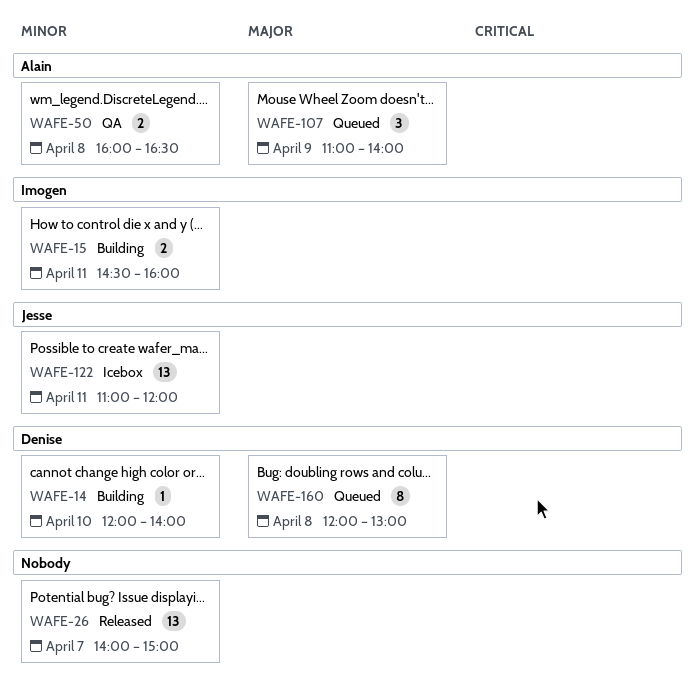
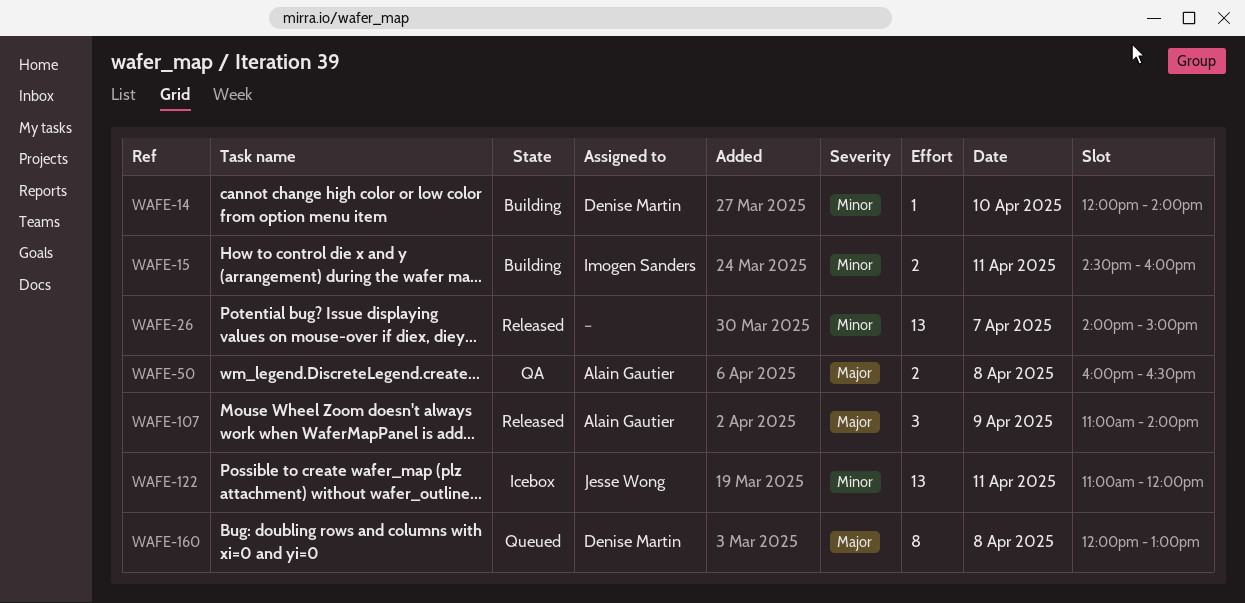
WAFE-50, priority: Minor -> Major
WAFE-107, status: Queued -> Released

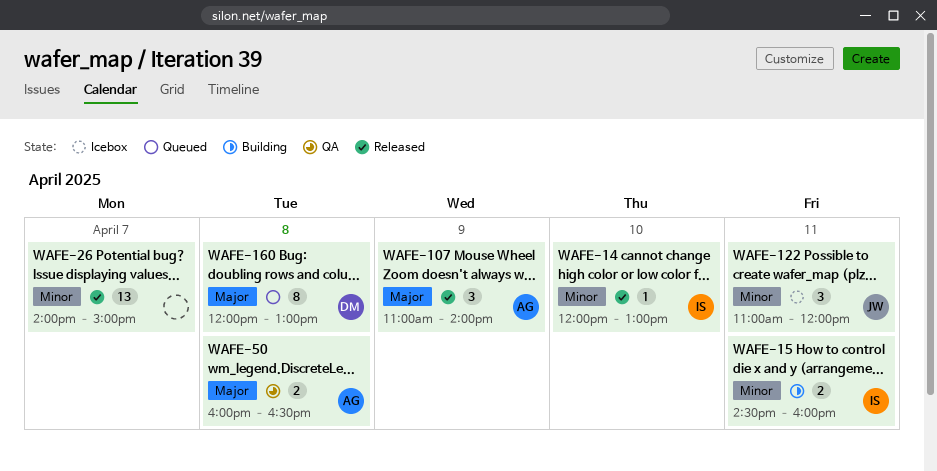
WAFE-14, status: Building -> Released
WAFE-14, owner: Denise Martin -> Imogen Sanders
WAFE-14, ends: 14:00 -> 13:00
WAFE-122, estimate: 13 -> 3

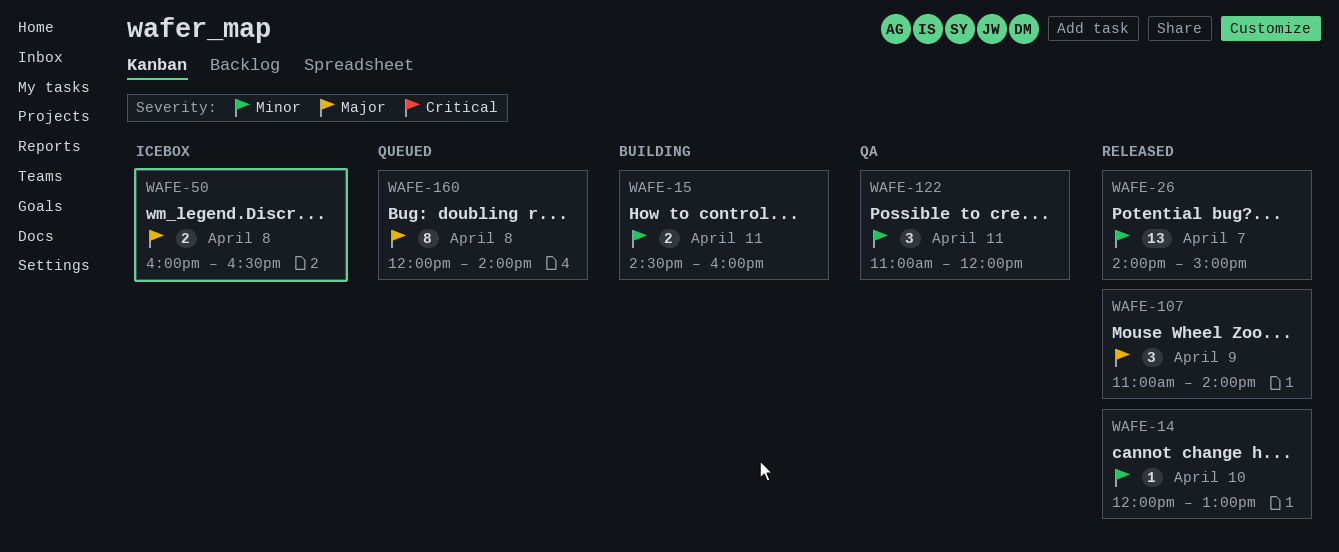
WAFE-50, status: QA -> Icebox
WAFE-122, status: Icebox -> QA
WAFE-160, ends: 13:00 -> 14:00

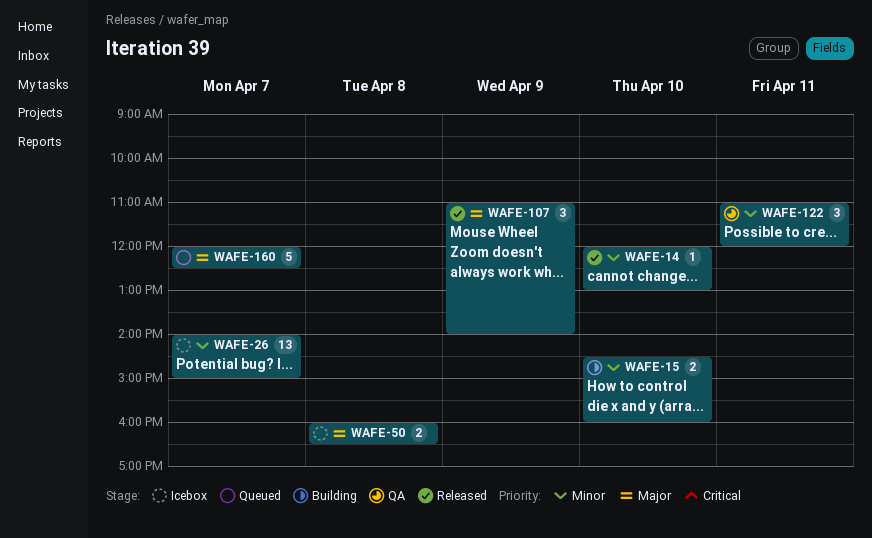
WAFE-15, day: Apr 11 -> Apr 10
WAFE-26, status: Released -> Icebox
WAFE-160, estimate: 8 -> 5
WAFE-160, day: Apr 8 -> Apr 7
WAFE-160, ends: 14:00 -> 12:30

